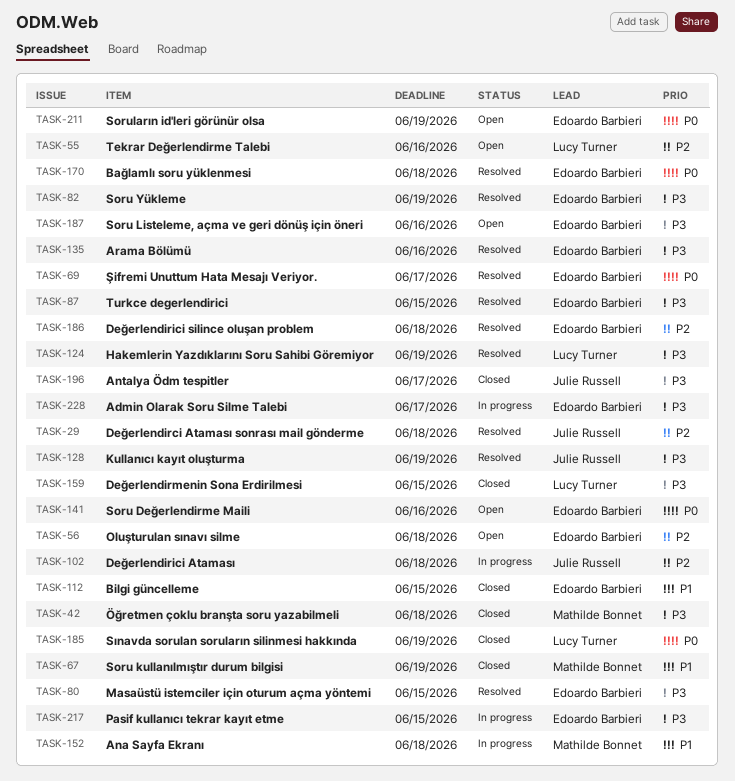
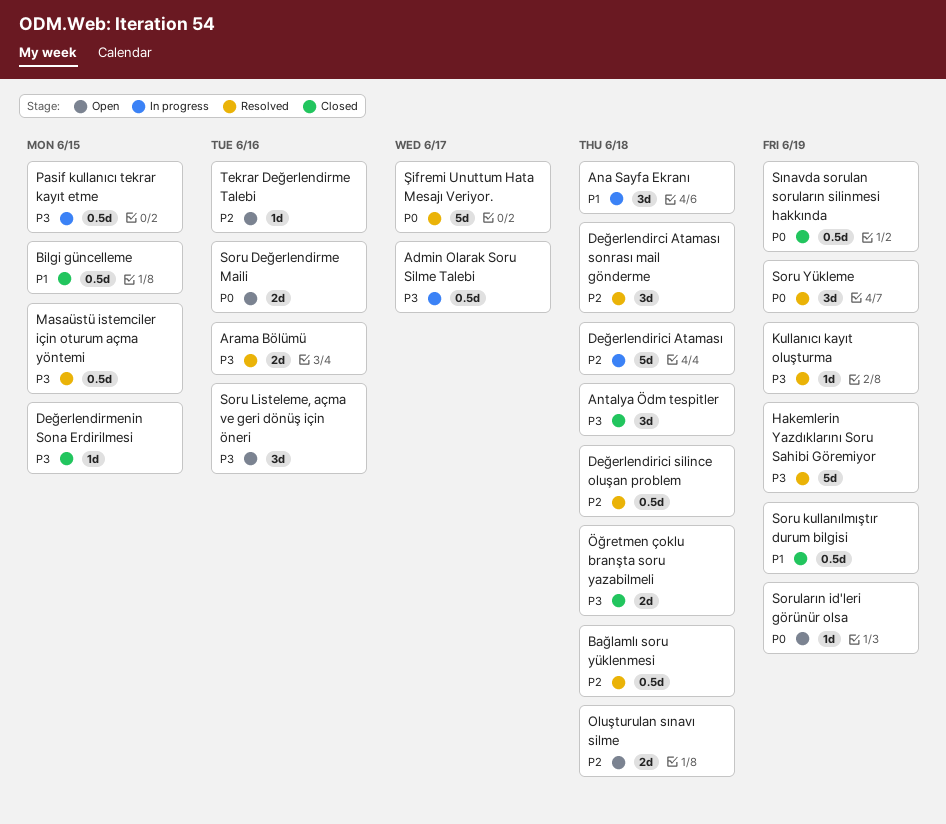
Antalya Ödm tespitler, due: Jun 17 -> Jun 18
Bağlamlı soru yüklenmesi, priority: P0 -> P2
Soru Yükleme, priority: P3 -> P0
Turkce degerlendirici: present -> none

